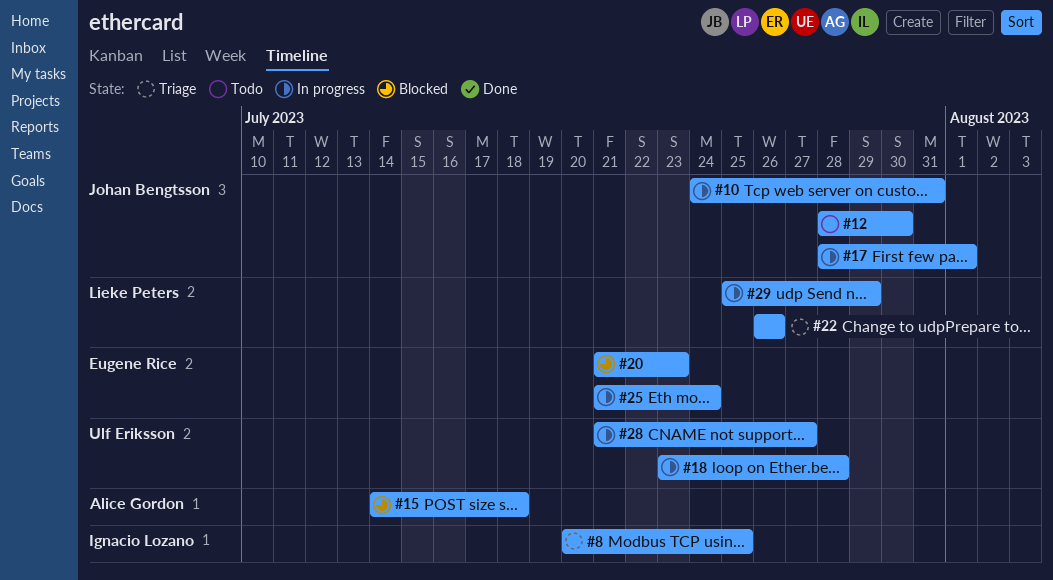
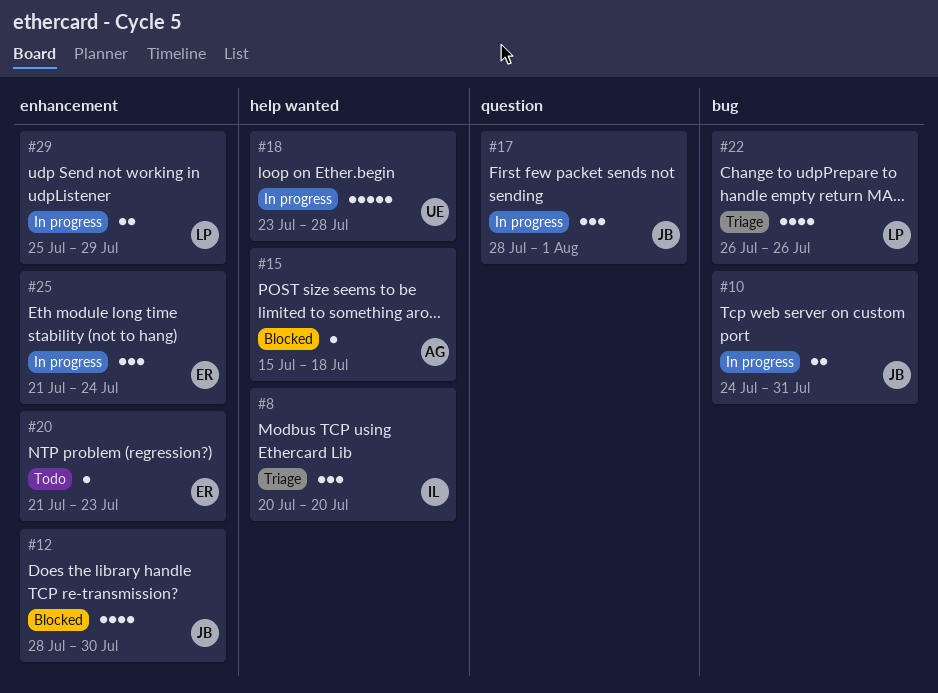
#8, due: Jul 25 -> Jul 20
#12, status: Todo -> Blocked
#15, start: Jul 14 -> Jul 15
#20, status: Blocked -> Todo
#28: present -> none

